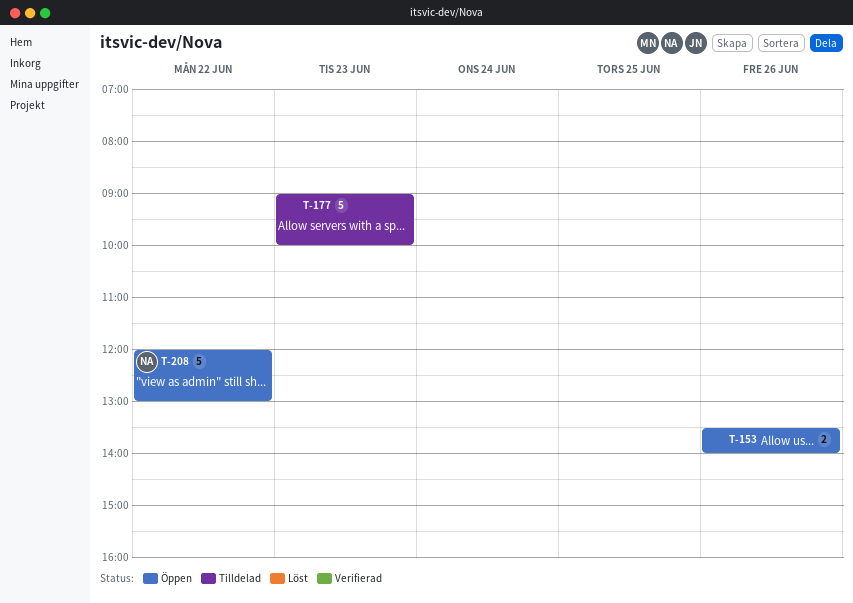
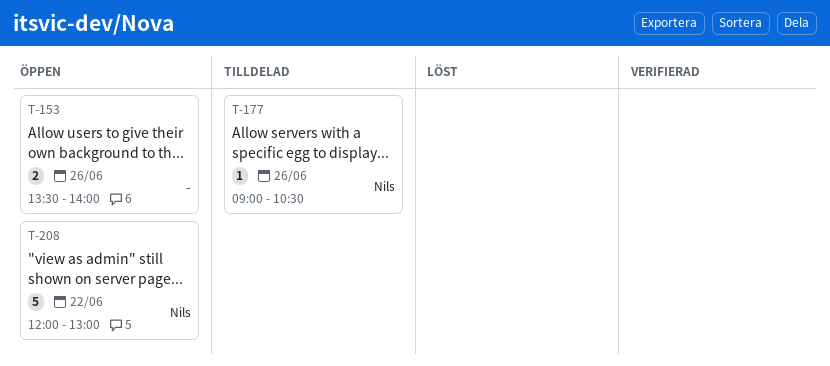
T-177, owner: none -> Nils
T-177, estimate: 5 -> 1
T-177, day: Jun 23 -> Jun 26
T-177, ends: 10:00 -> 10:30

